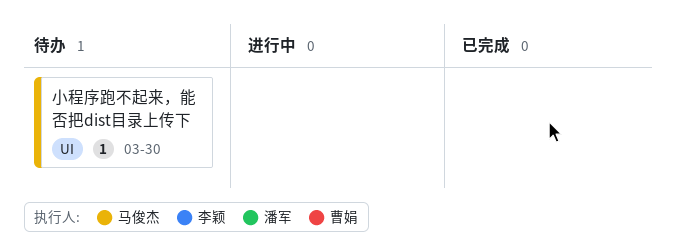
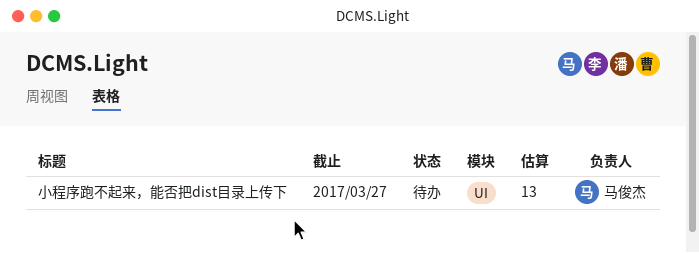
小程序跑不起来，能否把dist目录上传下, estimate: 1 -> 13
小程序跑不起来，能否把dist目录上传下, due: Mar 30 -> Mar 27

